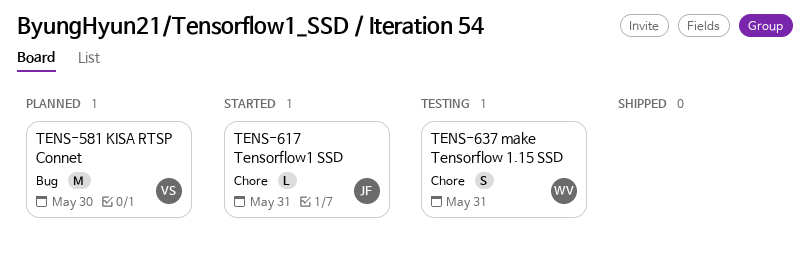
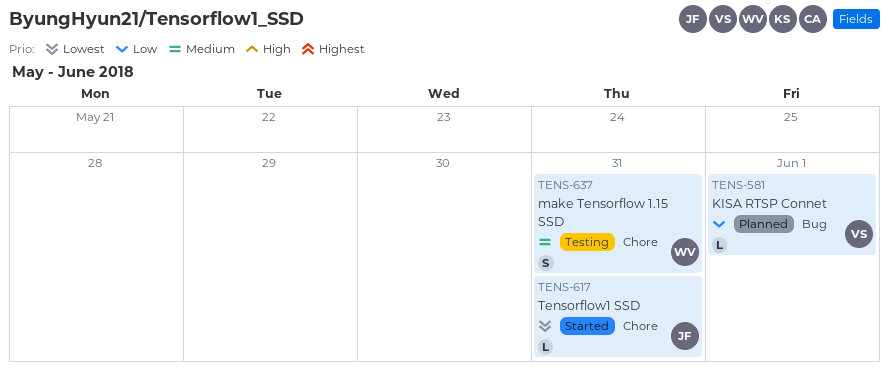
TENS-581, estimate: M -> L
TENS-581, due: May 30 -> Jun 1

